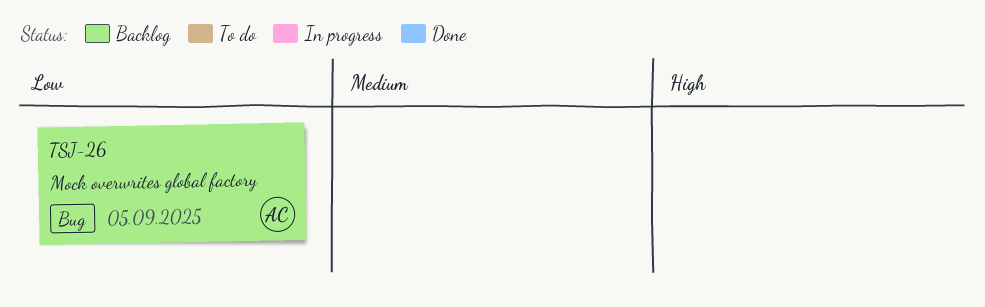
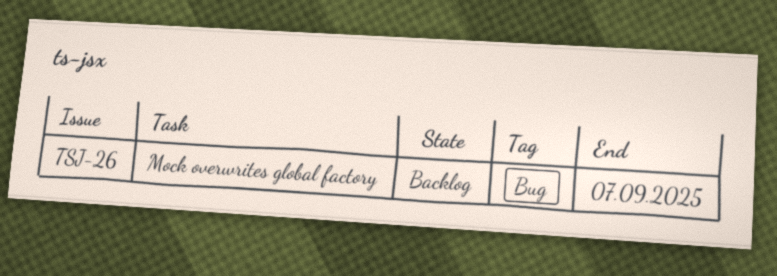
TSJ-26, due: Sep 5 -> Sep 7

